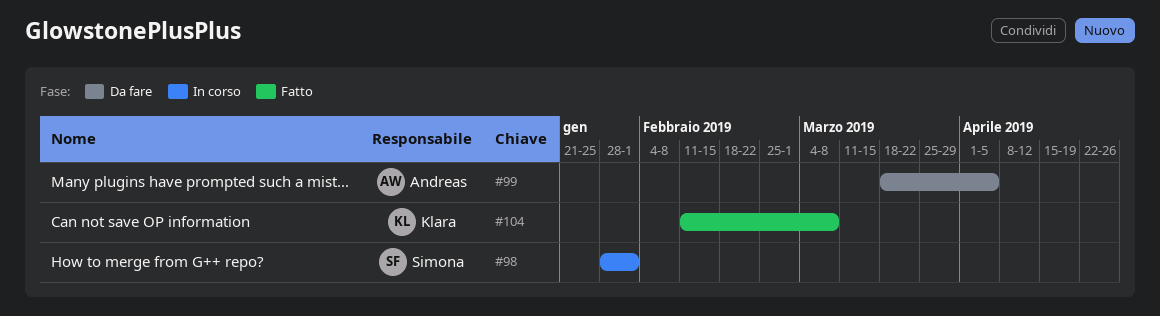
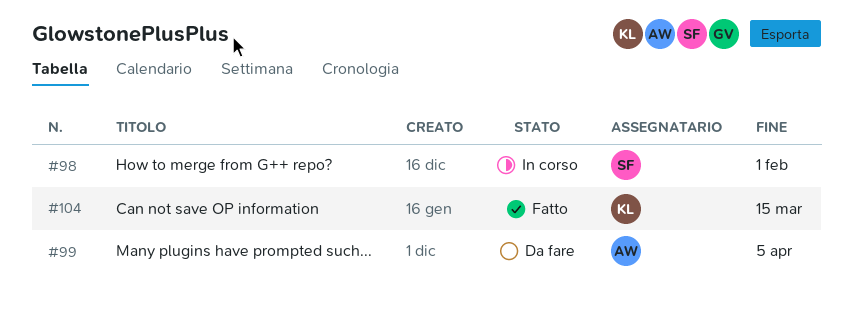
#104, due: Mar 8 -> Mar 15

